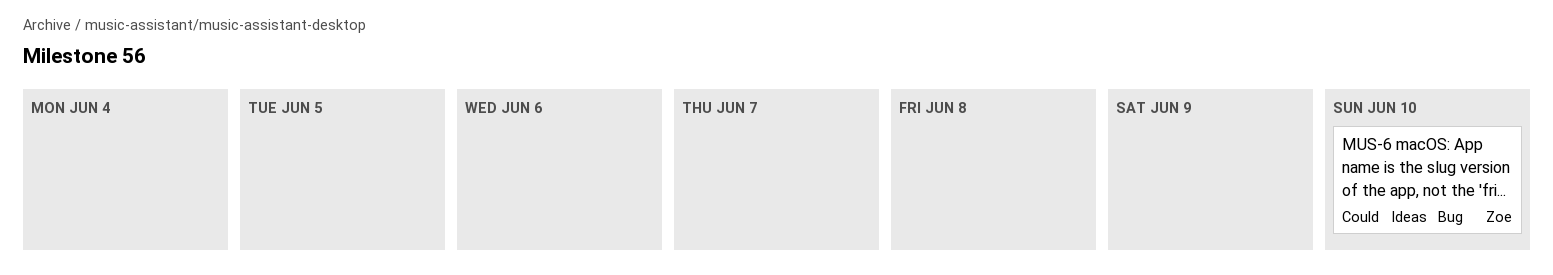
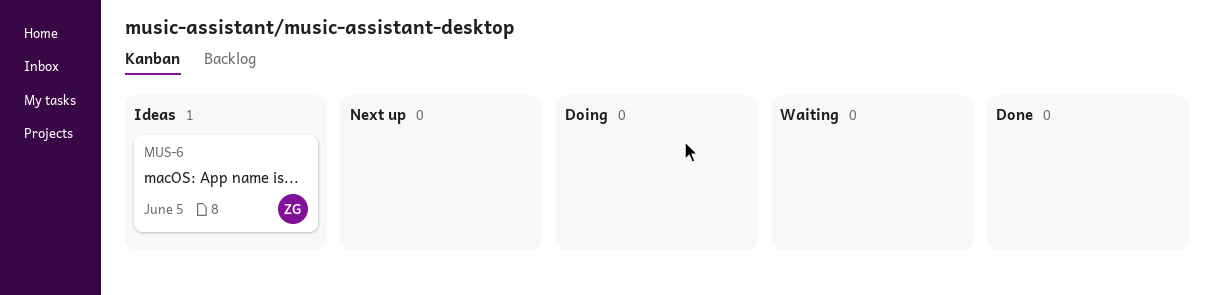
MUS-6, due: Jun 10 -> Jun 5

